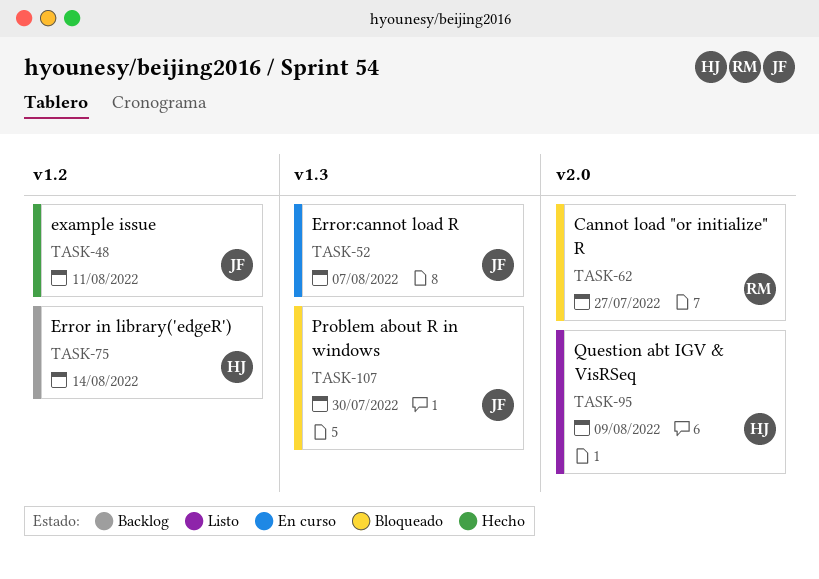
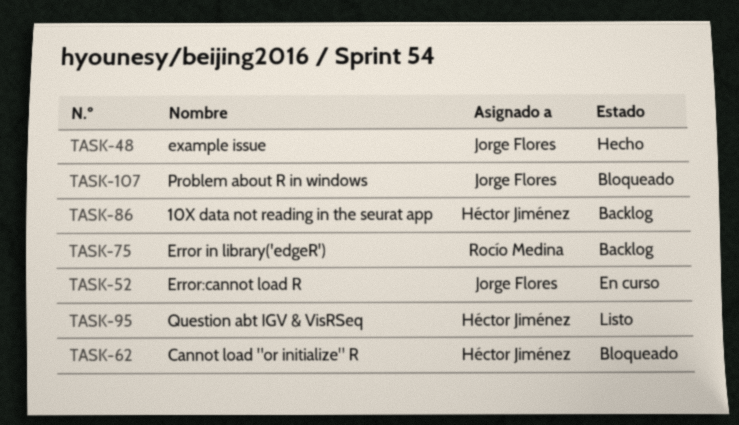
TASK-62, owner: Rocío Medina -> Héctor Jiménez
TASK-75, owner: Héctor Jiménez -> Rocío Medina
TASK-86: none -> present

